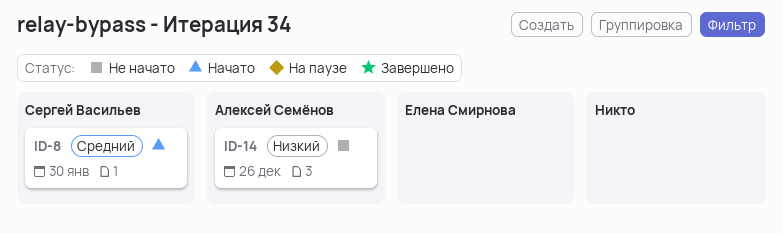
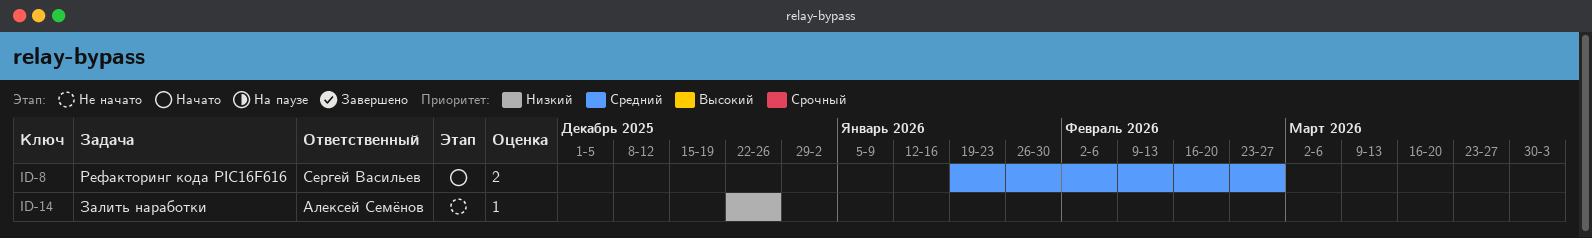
ID-8, due: Jan 30 -> Feb 27

